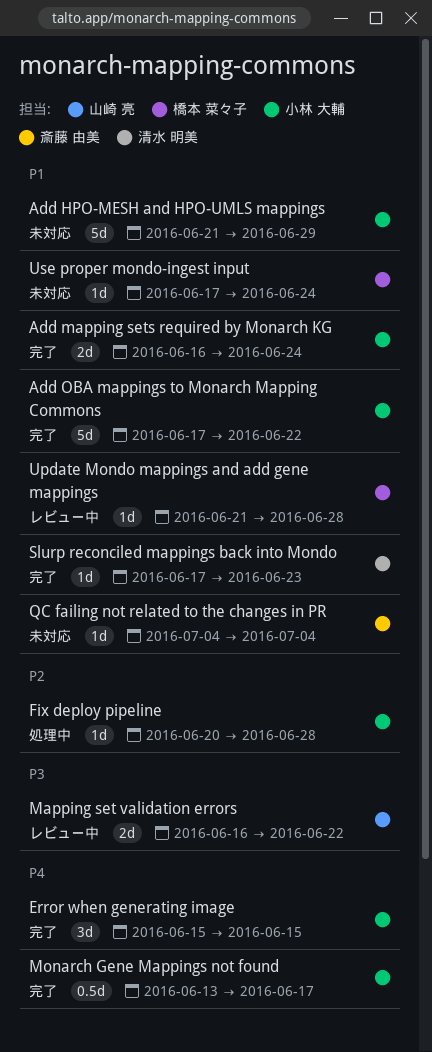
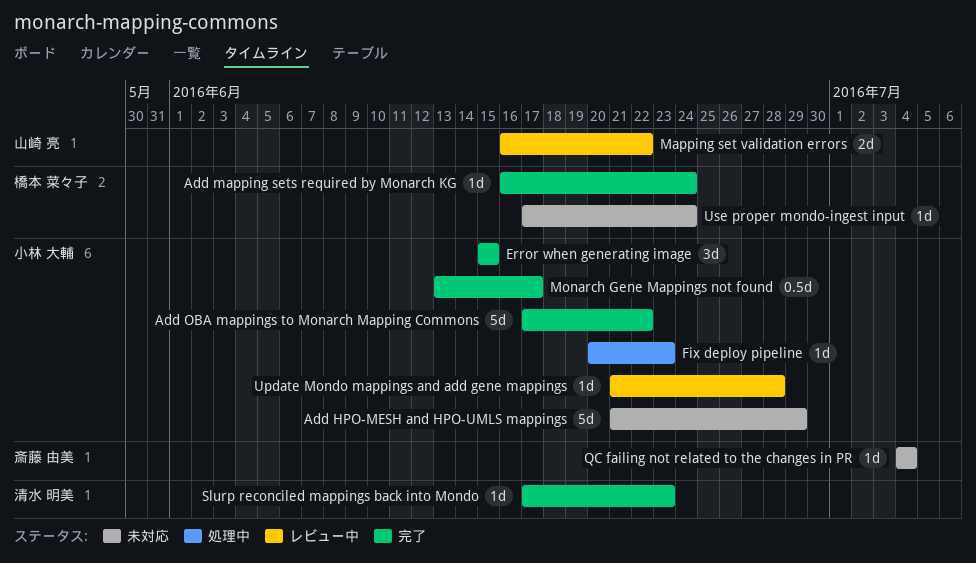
Add mapping sets required by Monarch KG, owner: 小林 大輔 -> 橋本 菜々子
Add mapping sets required by Monarch KG, estimate: 2d -> 1d
Fix deploy pipeline, due: Jun 28 -> Jun 23
Update Mondo mappings and add gene mappings, owner: 橋本 菜々子 -> 小林 大輔

